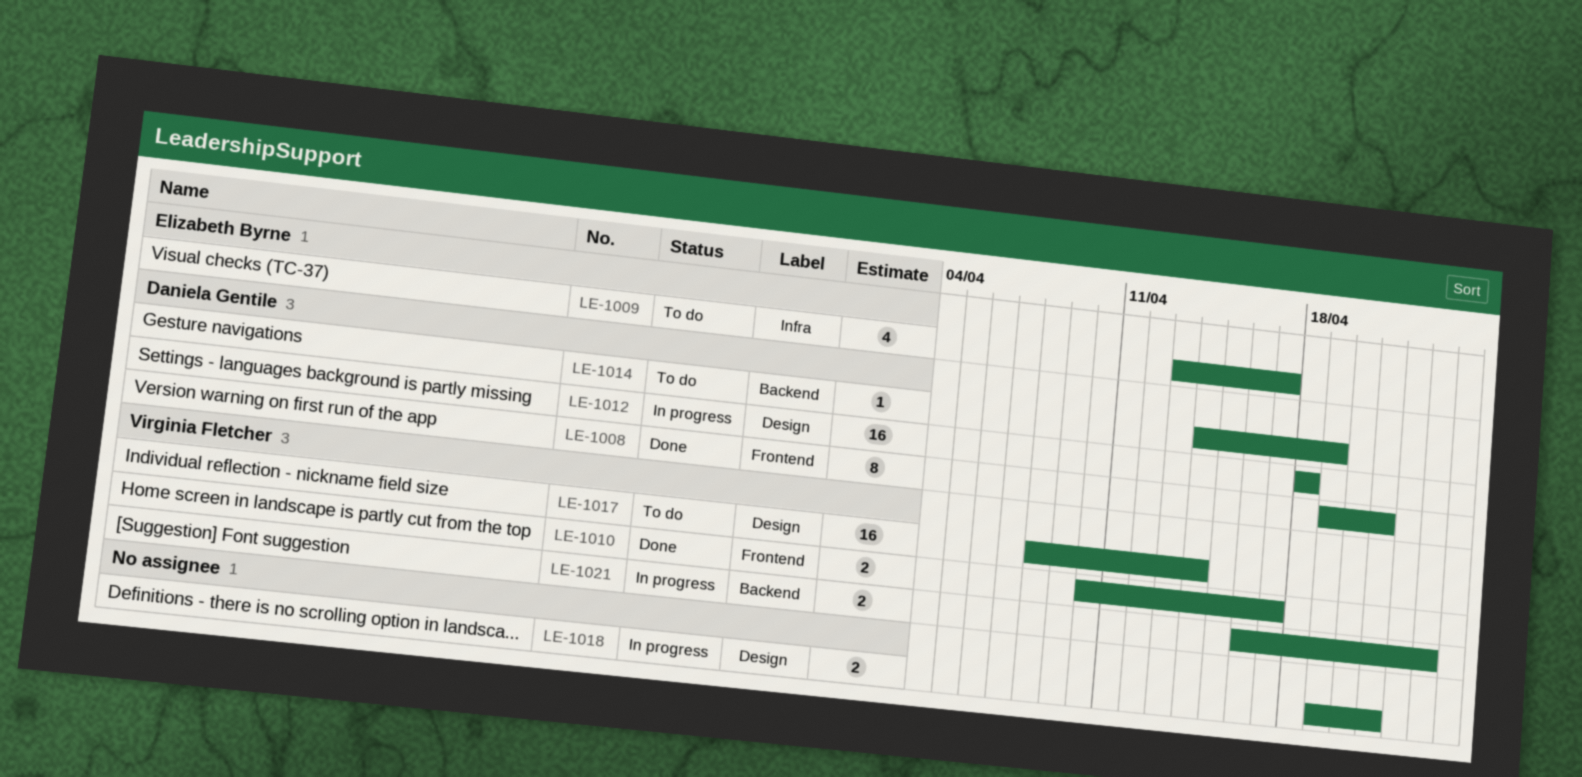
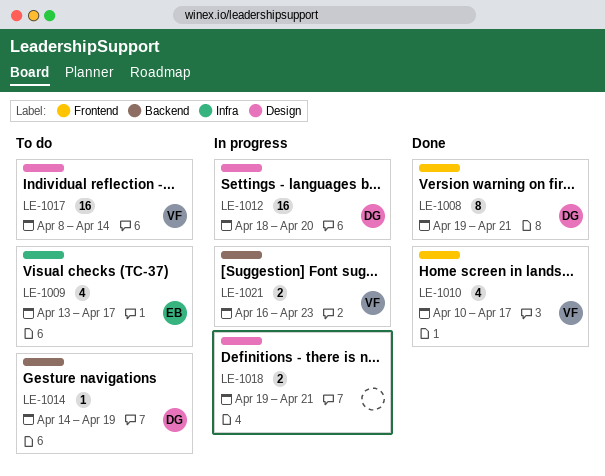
LE-1010, estimate: 2 -> 4
LE-1012, due: Apr 18 -> Apr 20

